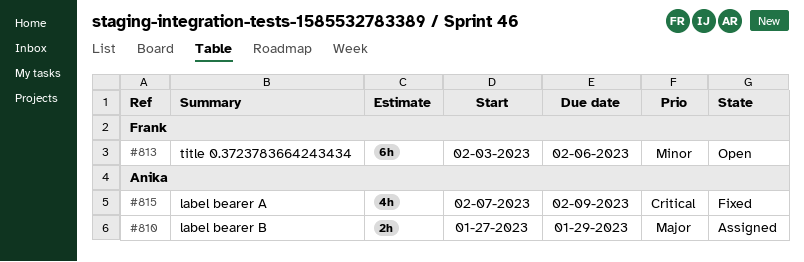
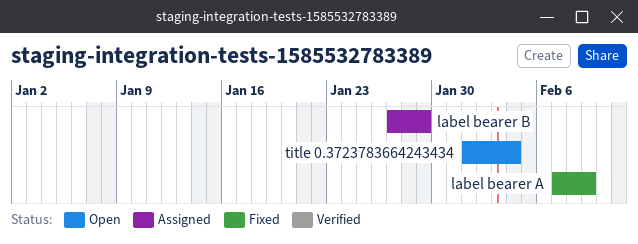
title 0.3723783664243434, start: Feb 3 -> Feb 1
title 0.3723783664243434, due: Feb 6 -> Feb 4

